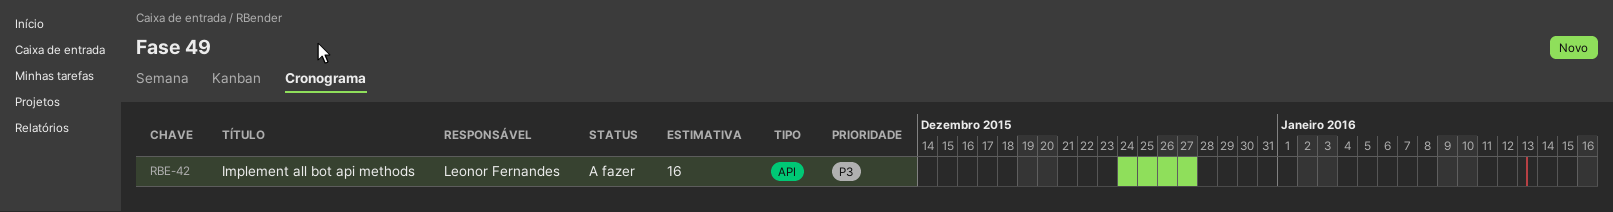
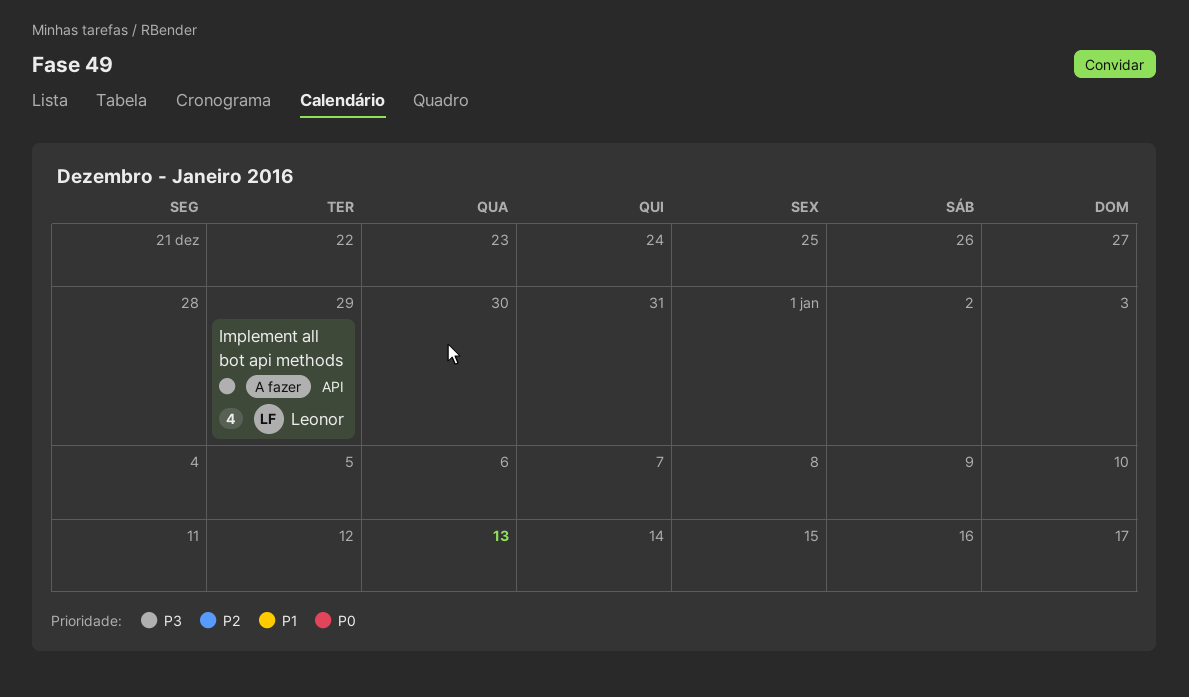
Implement all bot api methods, estimate: 16 -> 4
Implement all bot api methods, due: Dec 27 -> Dec 29

